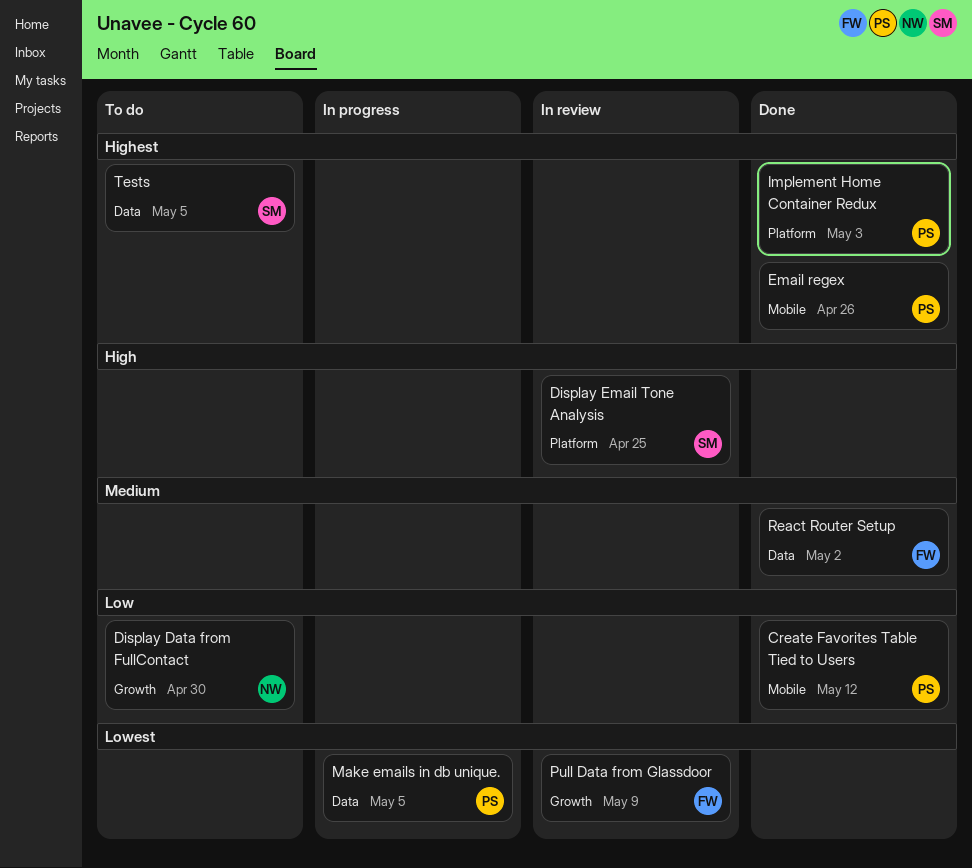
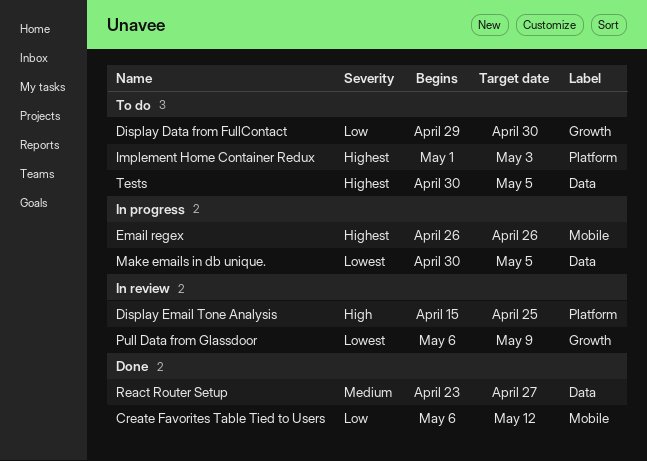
Email regex, status: Done -> In progress
Implement Home Container Redux, status: Done -> To do
React Router Setup, due: May 2 -> Apr 27

